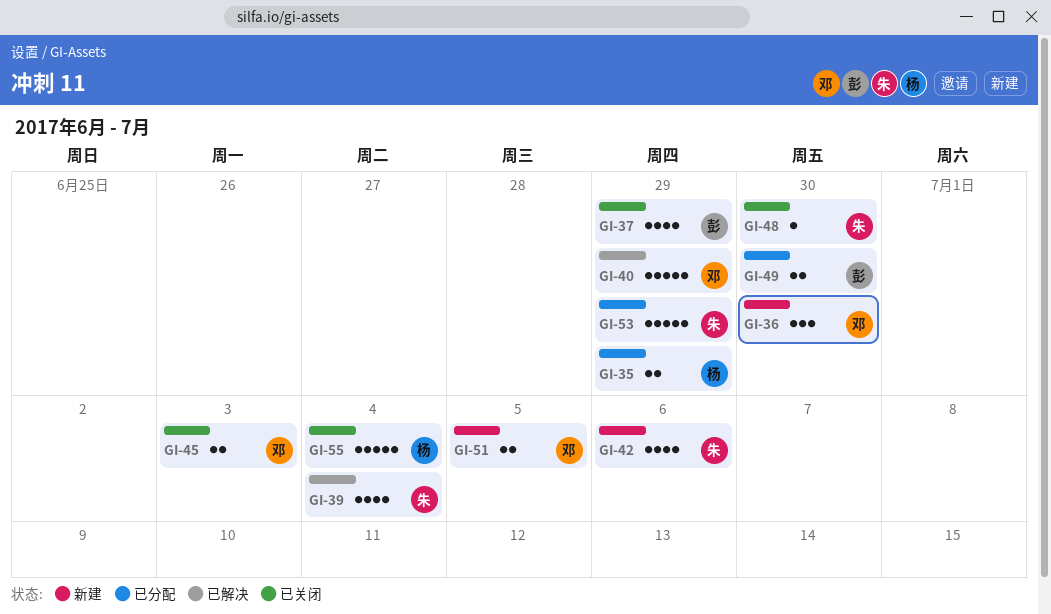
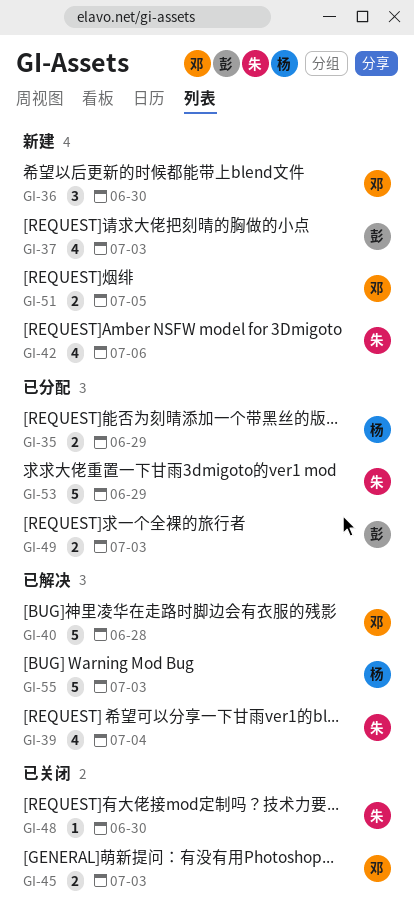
GI-37, status: 已关闭 -> 新建
GI-37, due: Jun 29 -> Jul 3
GI-40, due: Jun 29 -> Jun 28
GI-49, due: Jun 30 -> Jul 3
GI-55, status: 已关闭 -> 已解决
GI-55, due: Jul 4 -> Jul 3

